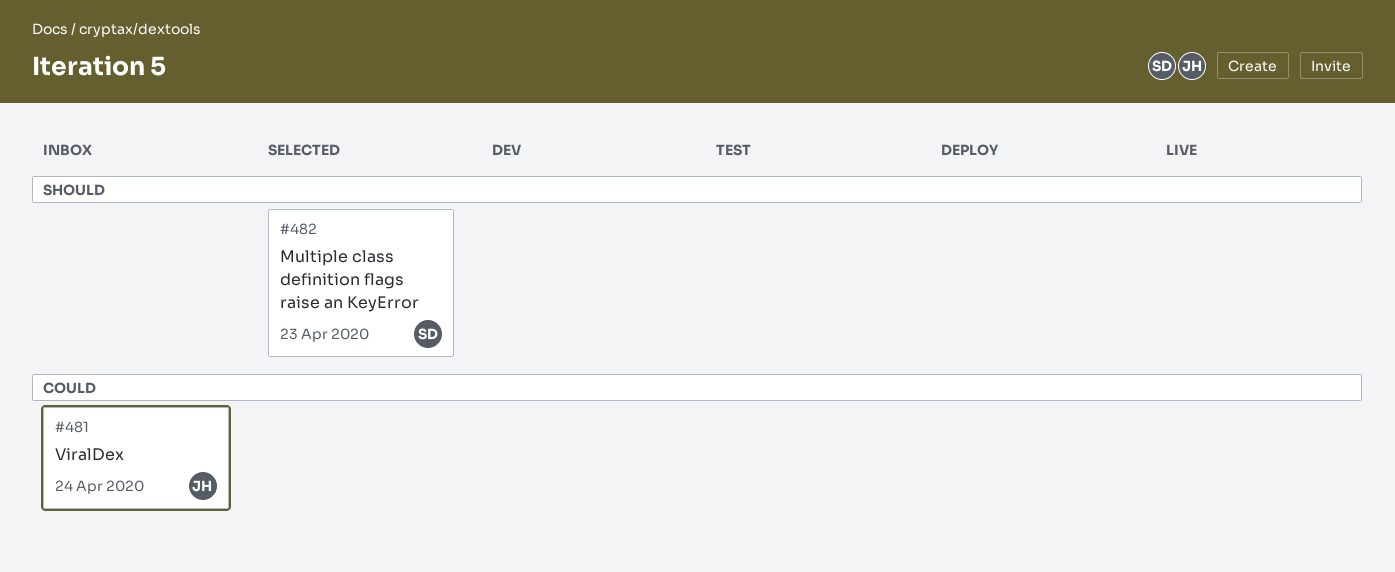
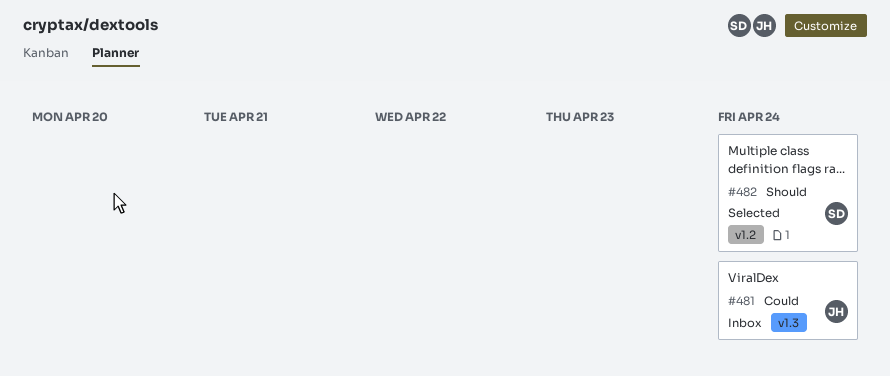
#482, due: Apr 23 -> Apr 24

